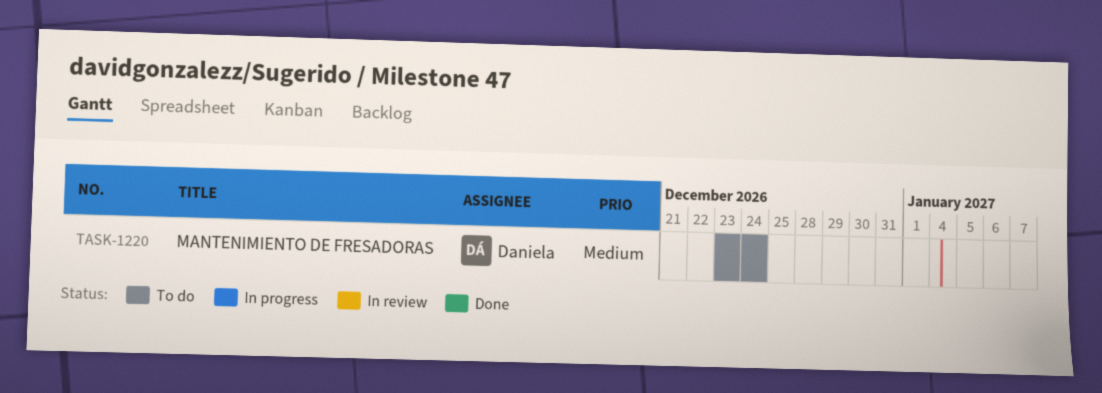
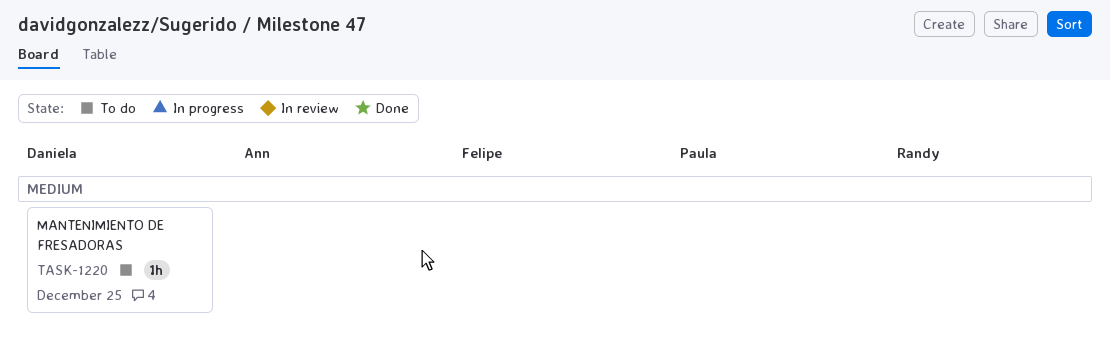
TASK-1220, due: Dec 24 -> Dec 25

